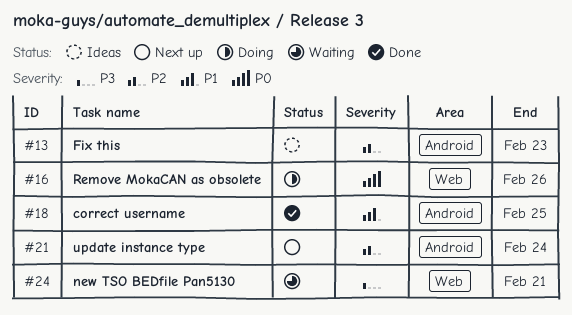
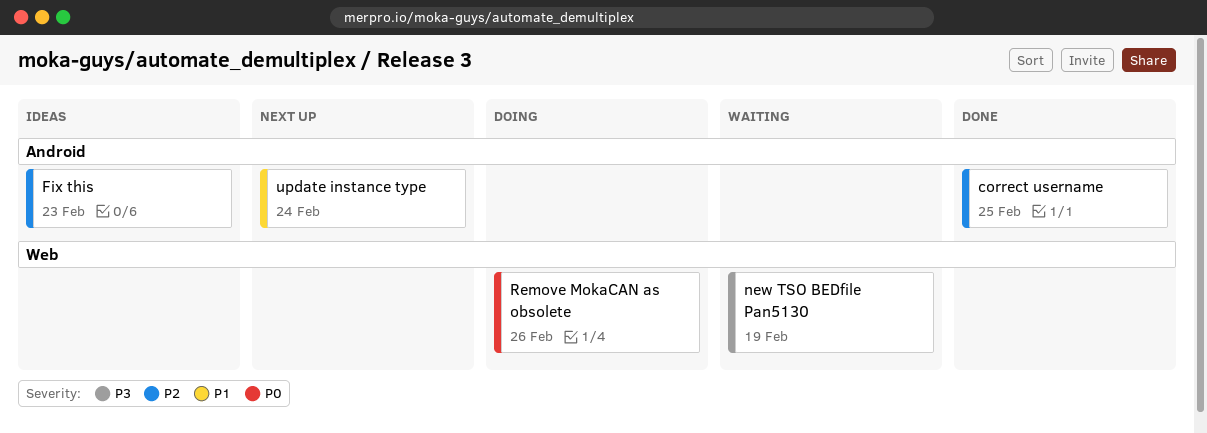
correct username, priority: P1 -> P2
new TSO BEDfile Pan5130, due: Feb 21 -> Feb 19
update instance type, priority: P2 -> P1

